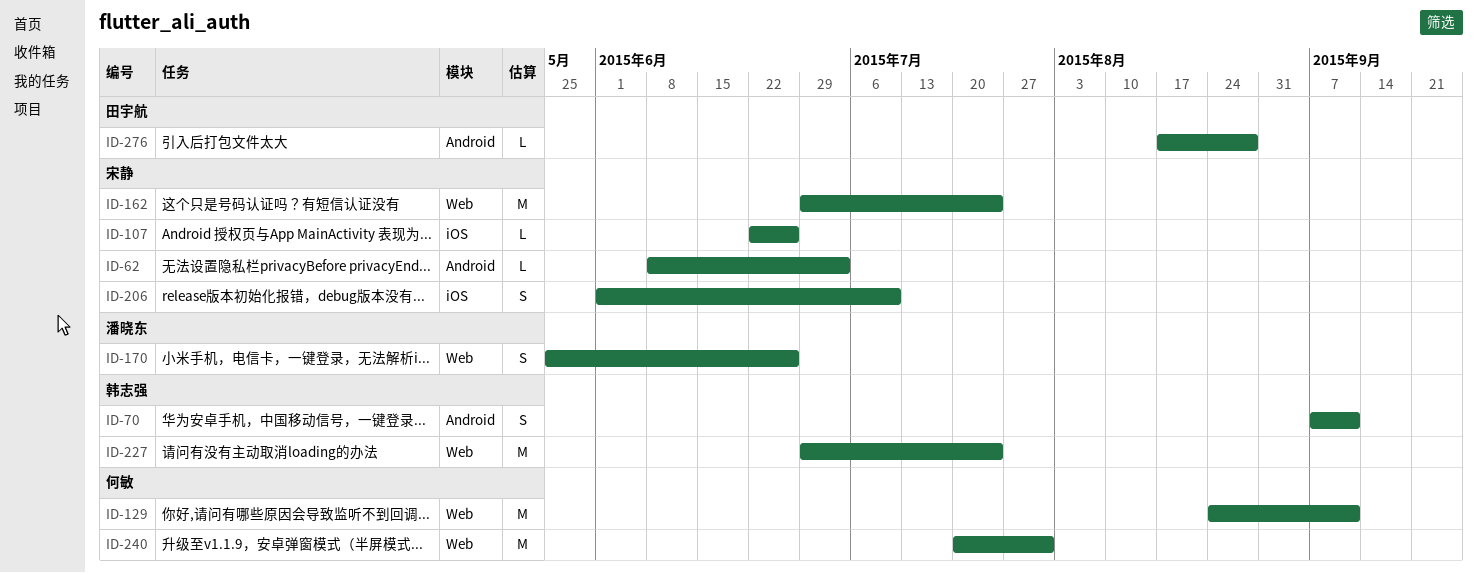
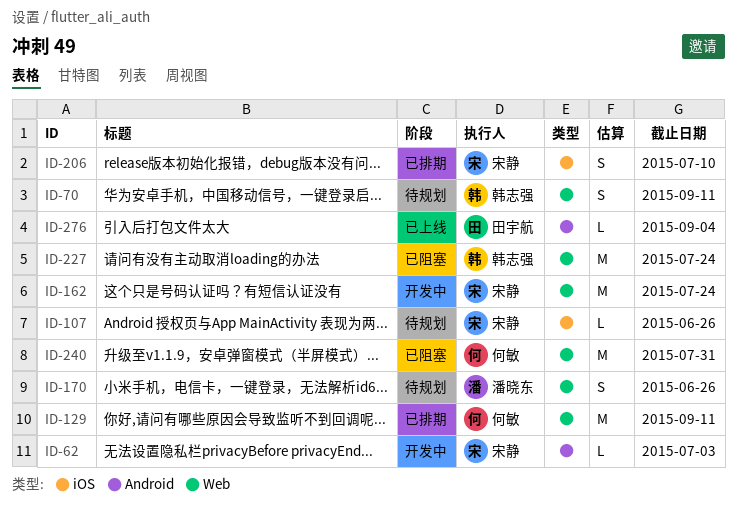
ID-70, label: Android -> Web
ID-276, due: Aug 28 -> Sep 4

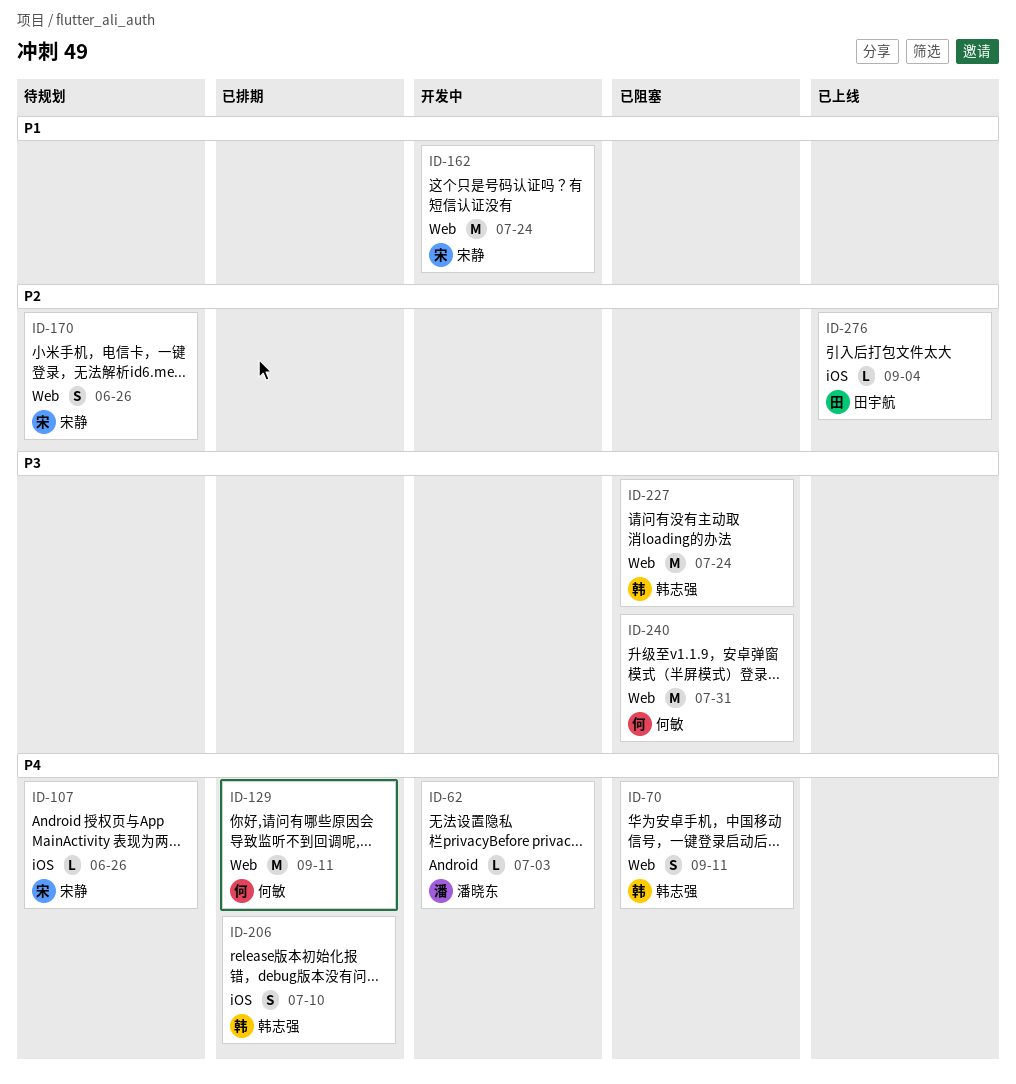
ID-62, owner: 宋静 -> 潘晓东
ID-70, status: 待规划 -> 已阻塞
ID-170, owner: 潘晓东 -> 宋静
ID-206, owner: 宋静 -> 韩志强
ID-276, label: Android -> iOS

